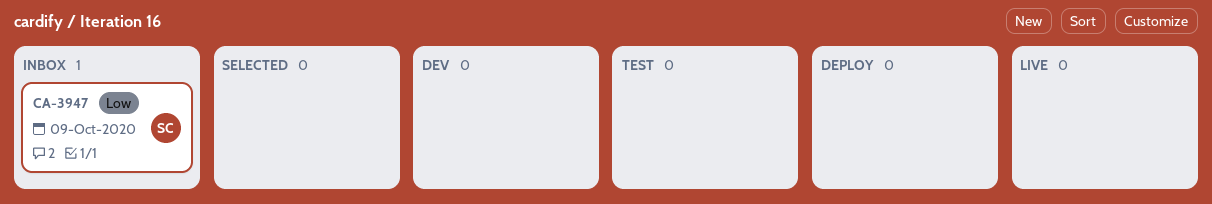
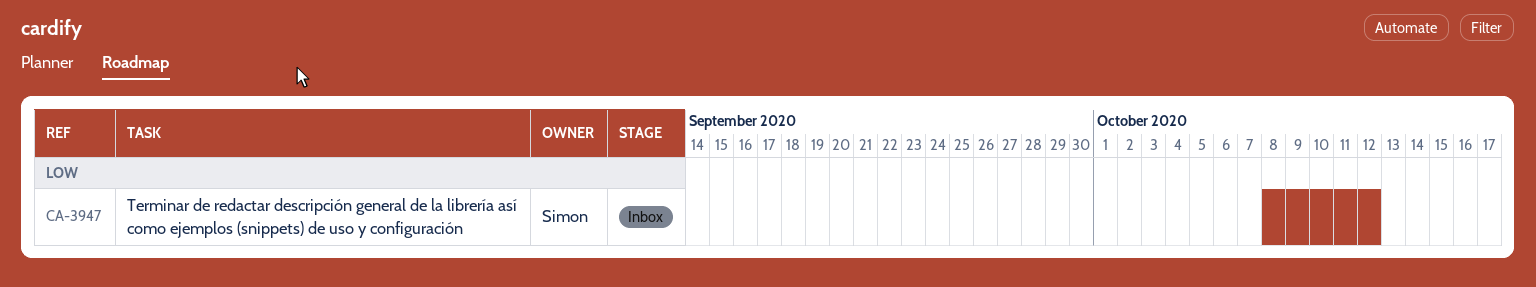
CA-3947, due: Oct 9 -> Oct 12

